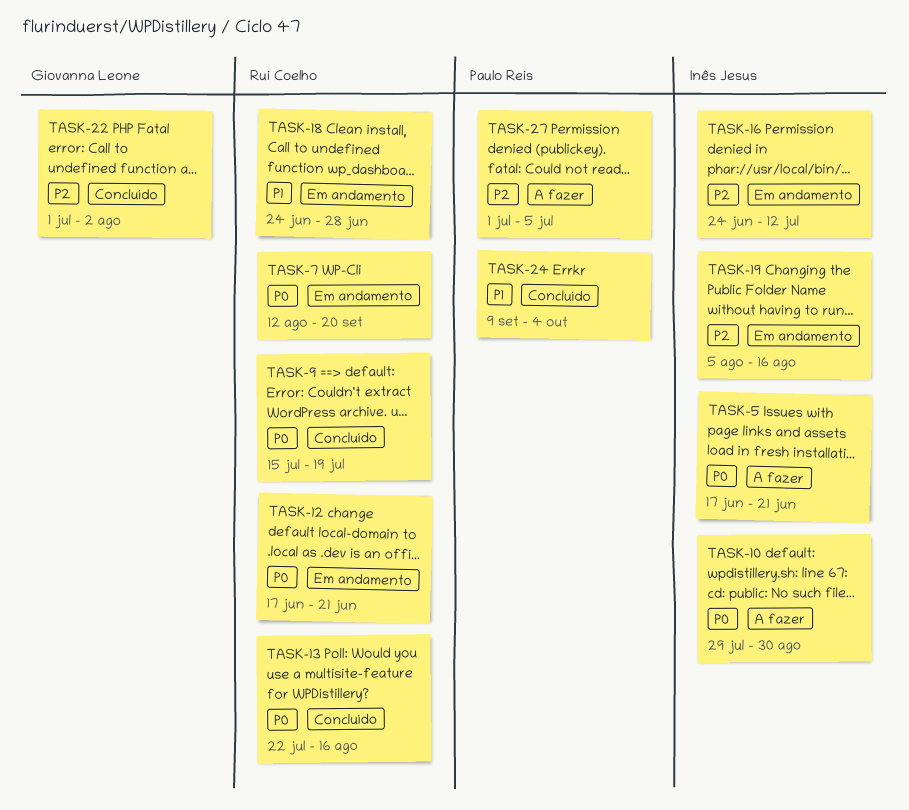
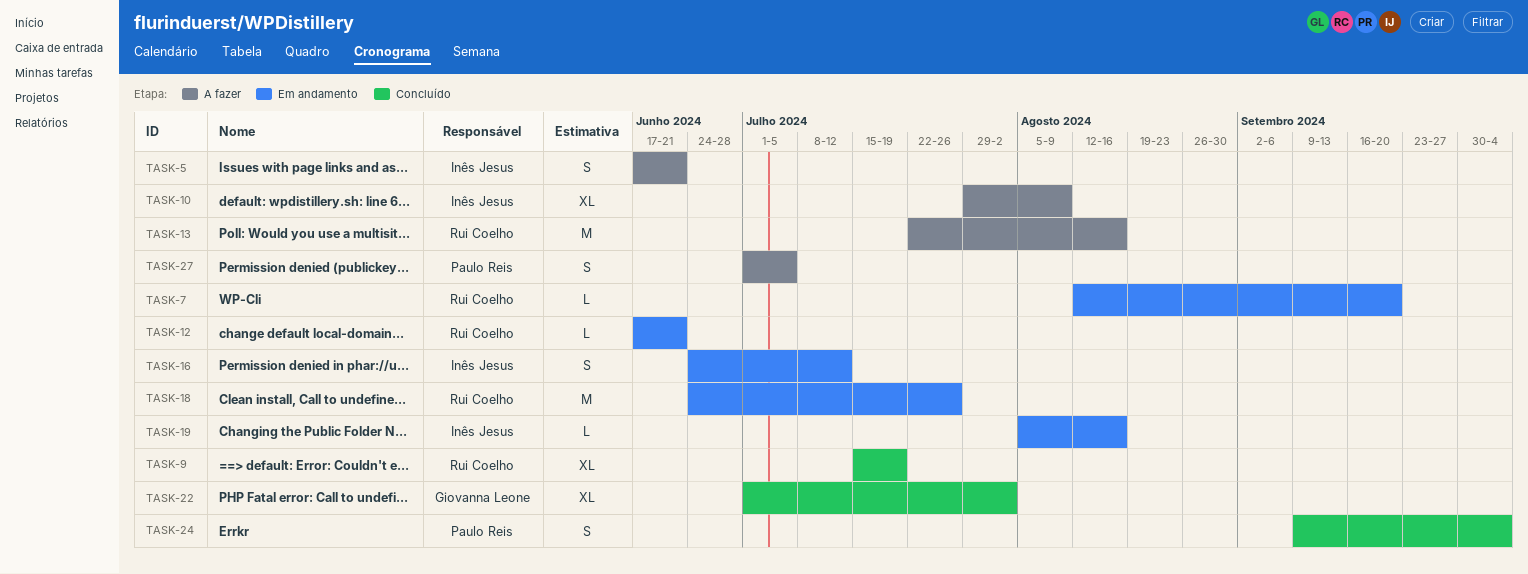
TASK-10, due: Aug 30 -> Aug 9
TASK-13, status: Concluído -> A fazer
TASK-18, due: Jun 28 -> Jul 26

